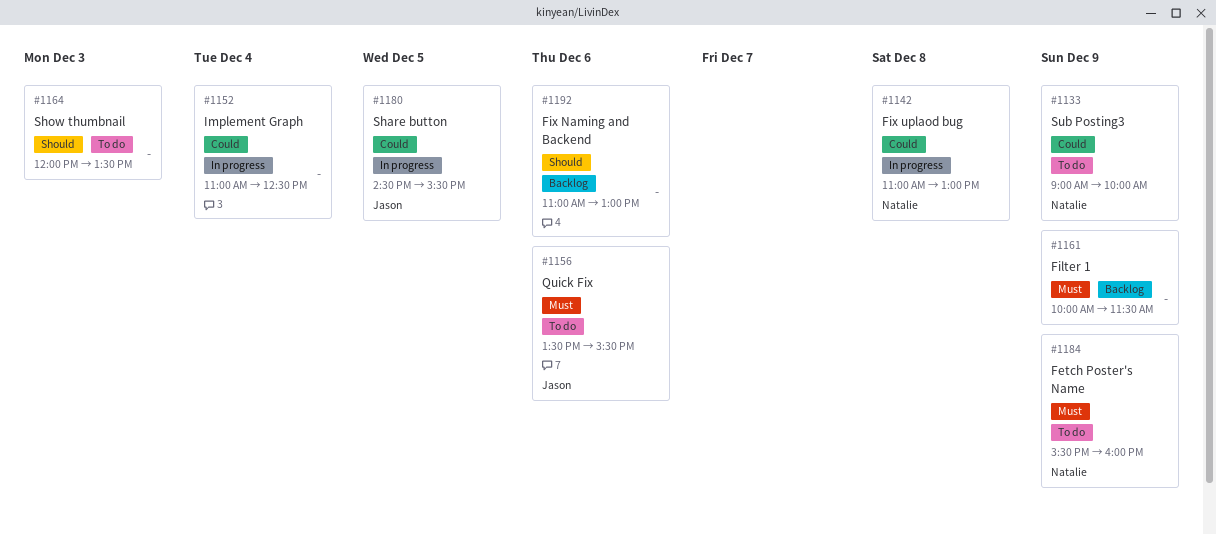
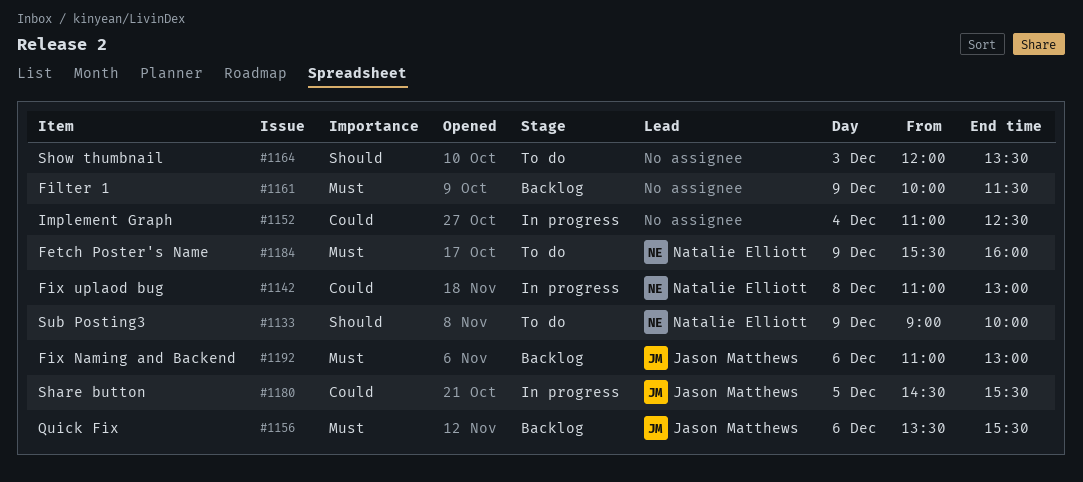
#1133, priority: Could -> Should
#1156, status: To do -> Backlog
#1192, owner: none -> Jason Matthews
#1192, priority: Should -> Must

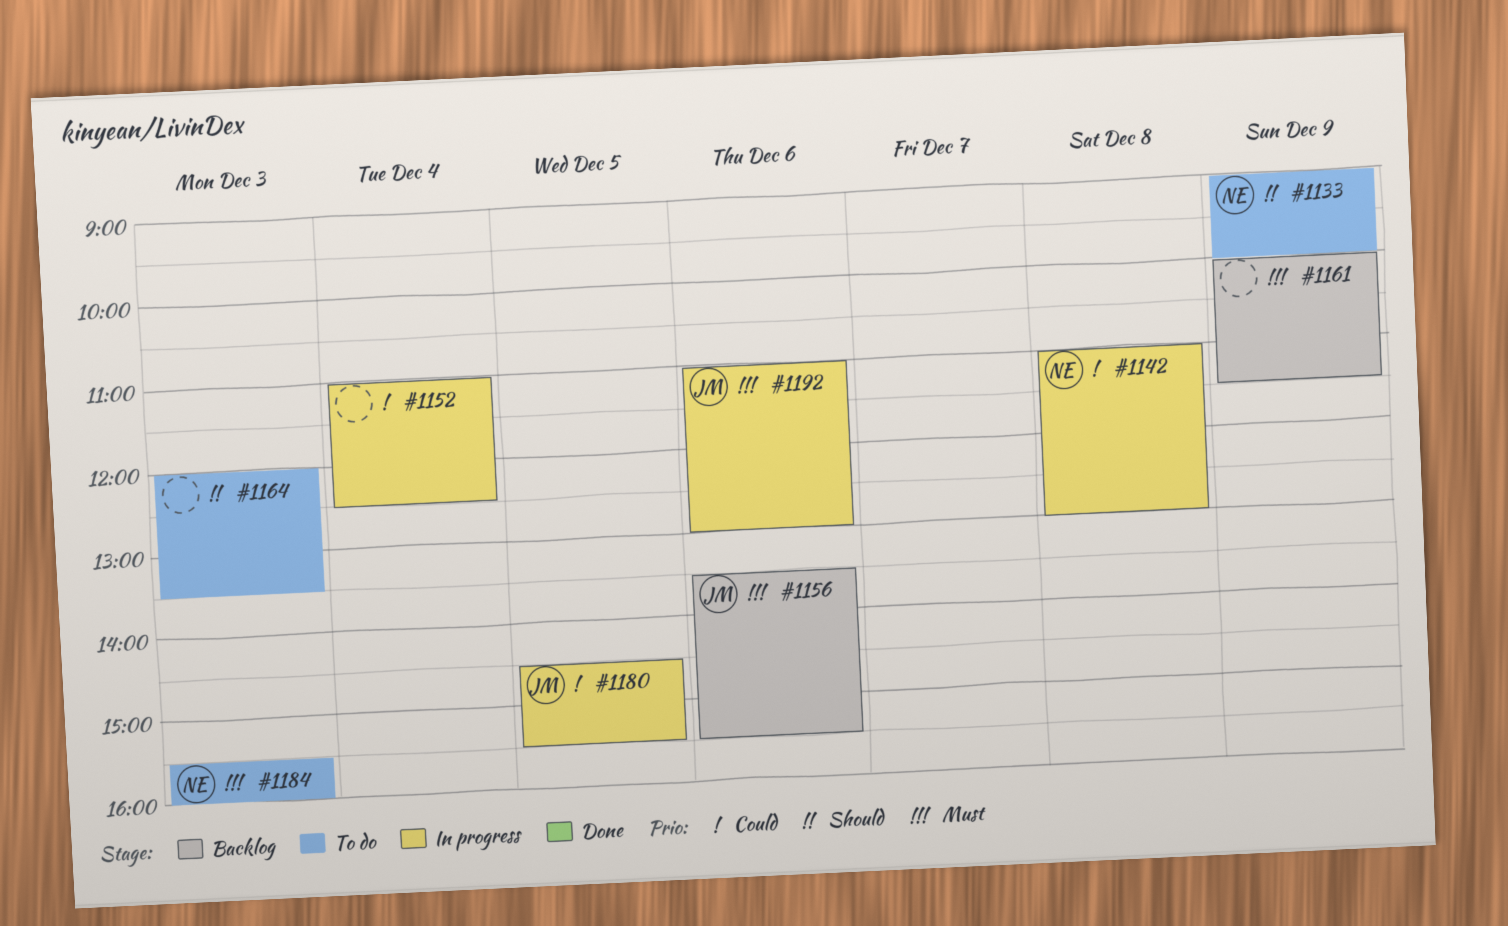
#1184, day: Dec 9 -> Dec 3
#1192, status: Backlog -> In progress

